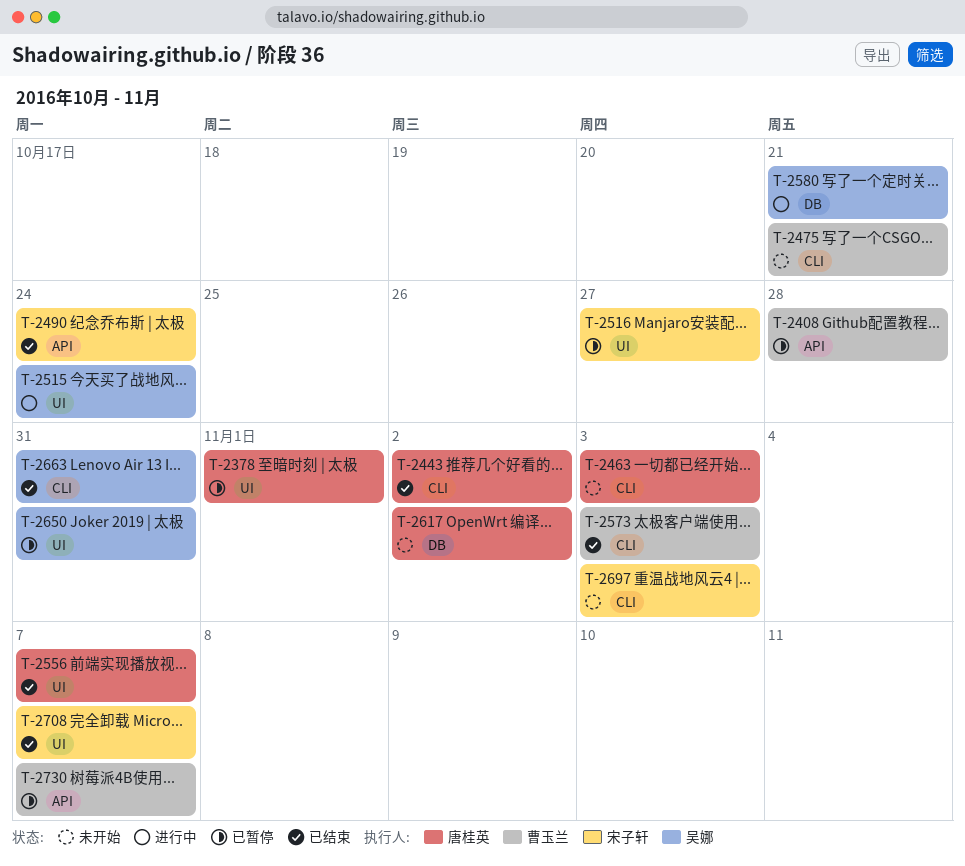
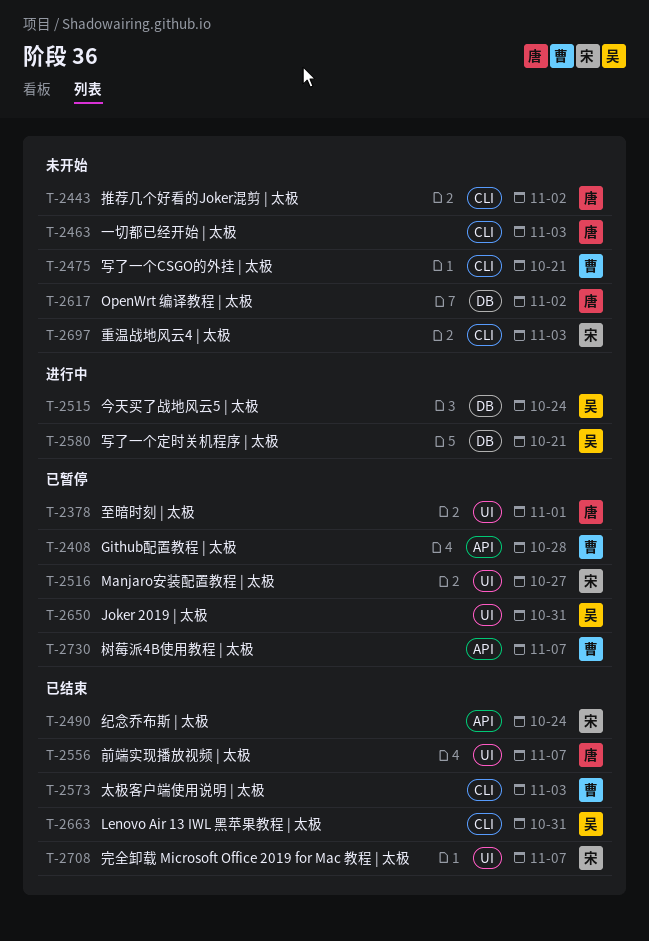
T-2443, status: 已结束 -> 未开始
T-2515, label: UI -> DB

